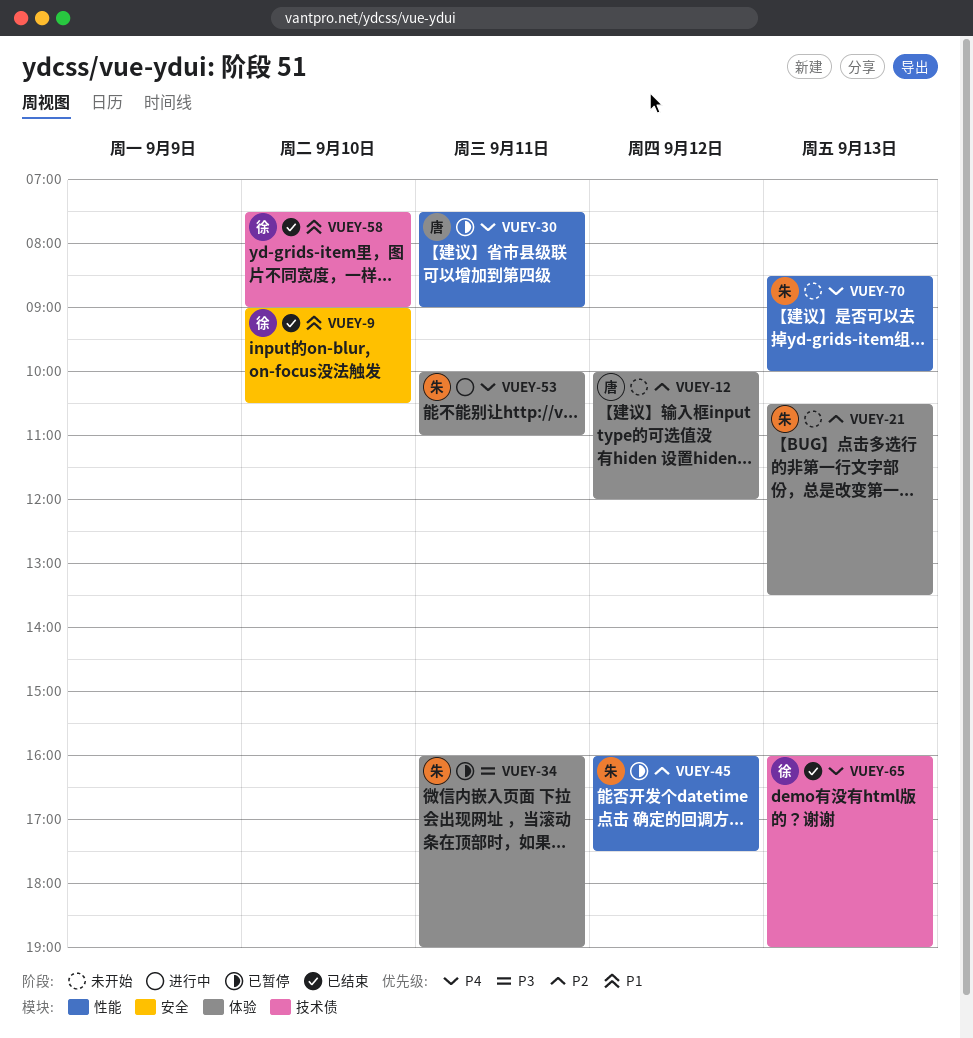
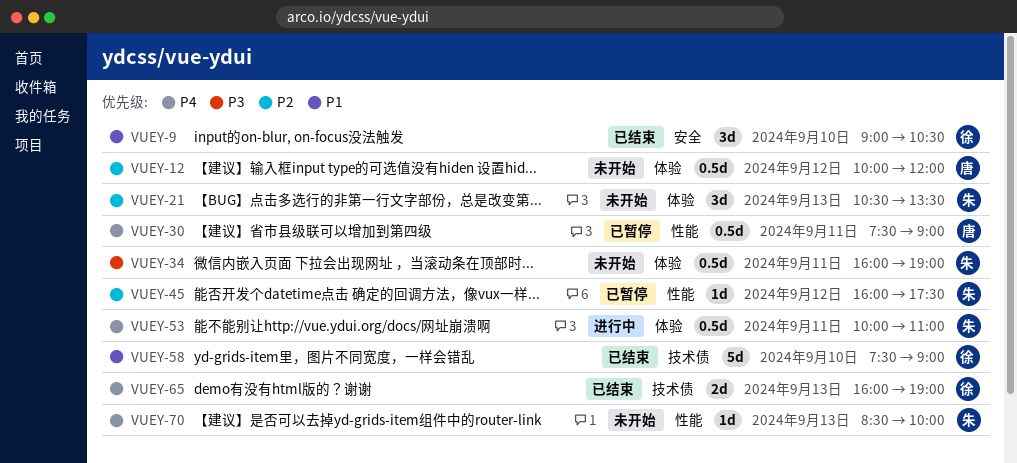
VUEY-34, status: 已暂停 -> 未开始

